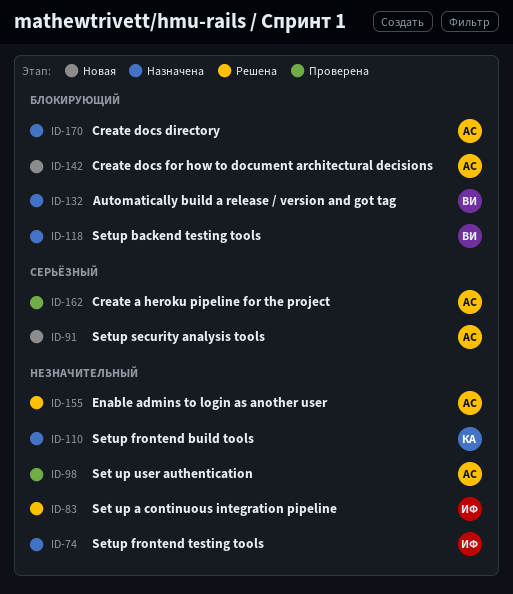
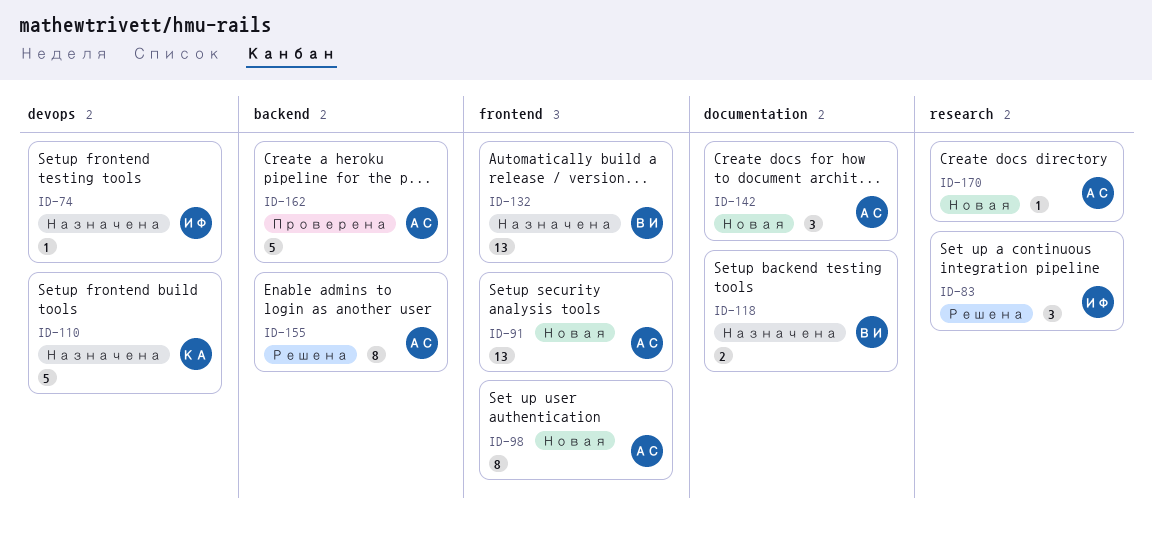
ID-98, status: Проверена -> Новая
ID-170, status: Назначена -> Новая

